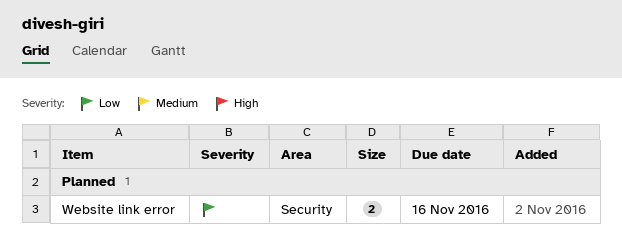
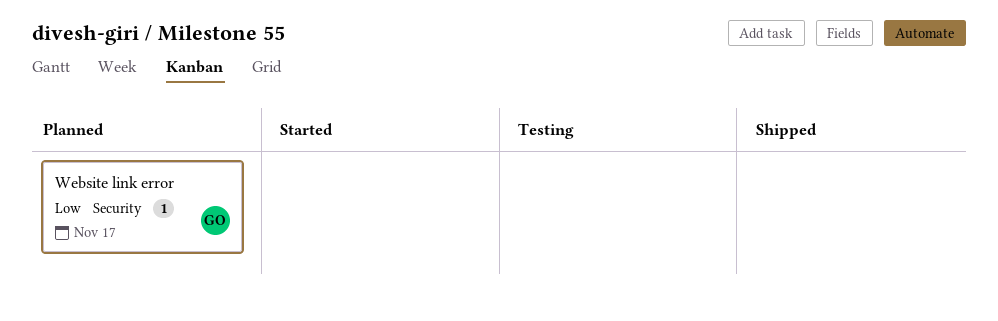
Website link error, estimate: 2 -> 1
Website link error, due: Nov 16 -> Nov 17

